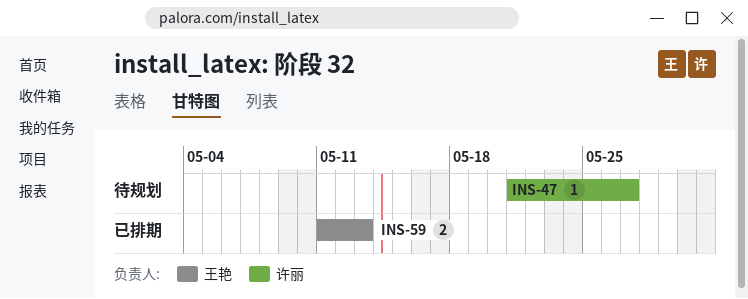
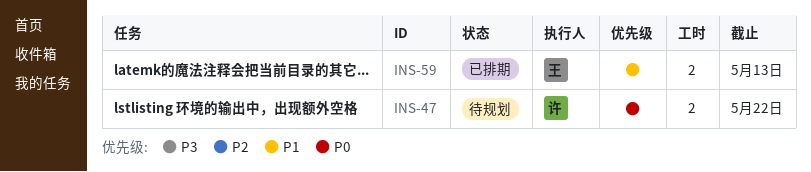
INS-47, estimate: 1 -> 2
INS-47, due: May 27 -> May 22

